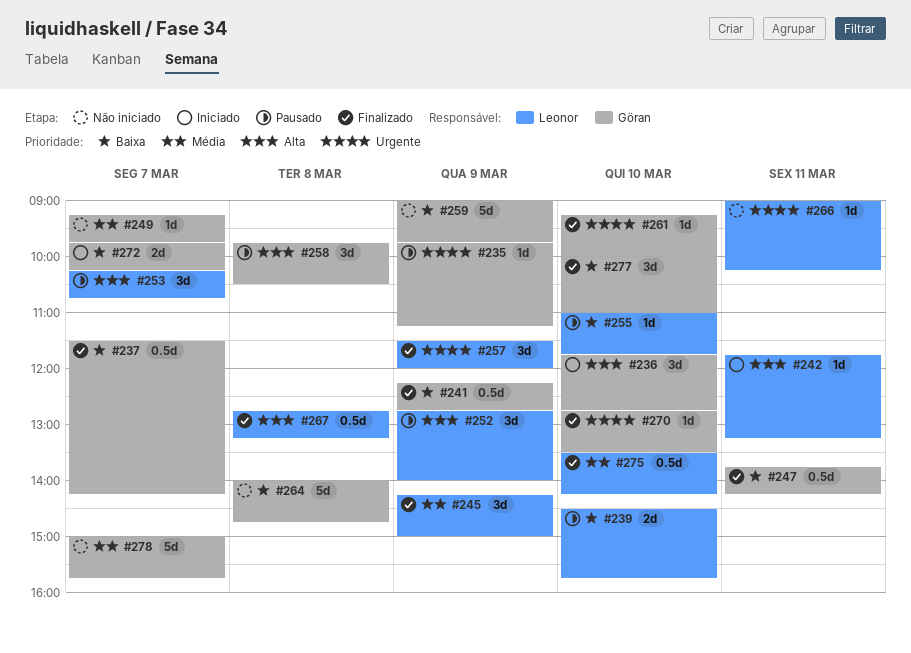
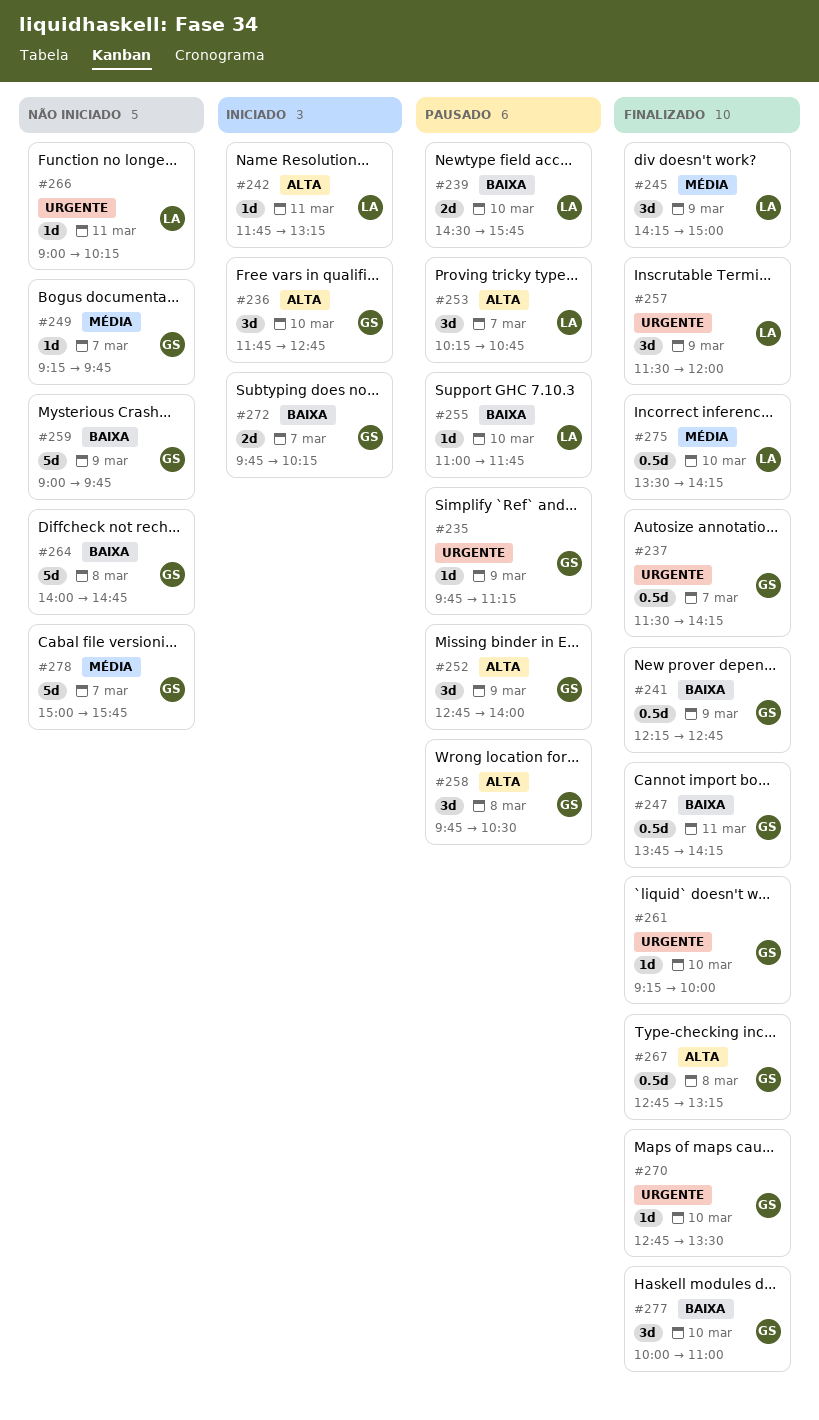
#237, priority: Baixa -> Urgente
#252, owner: Leonor -> Göran
#267, owner: Leonor -> Göran

